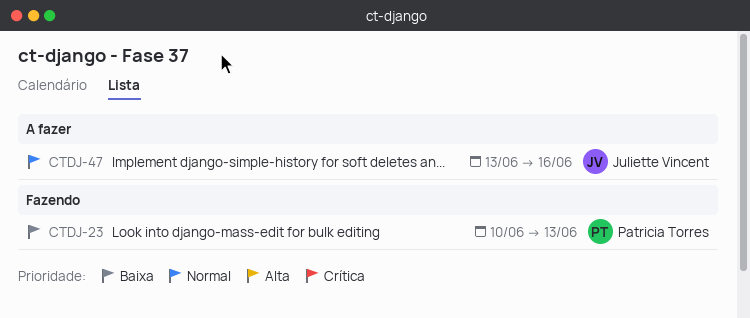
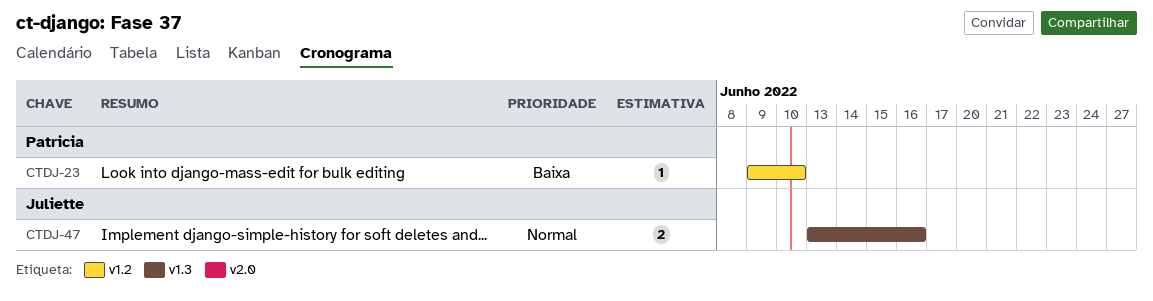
CTDJ-23, start: Jun 10 -> Jun 9
CTDJ-23, due: Jun 13 -> Jun 10

